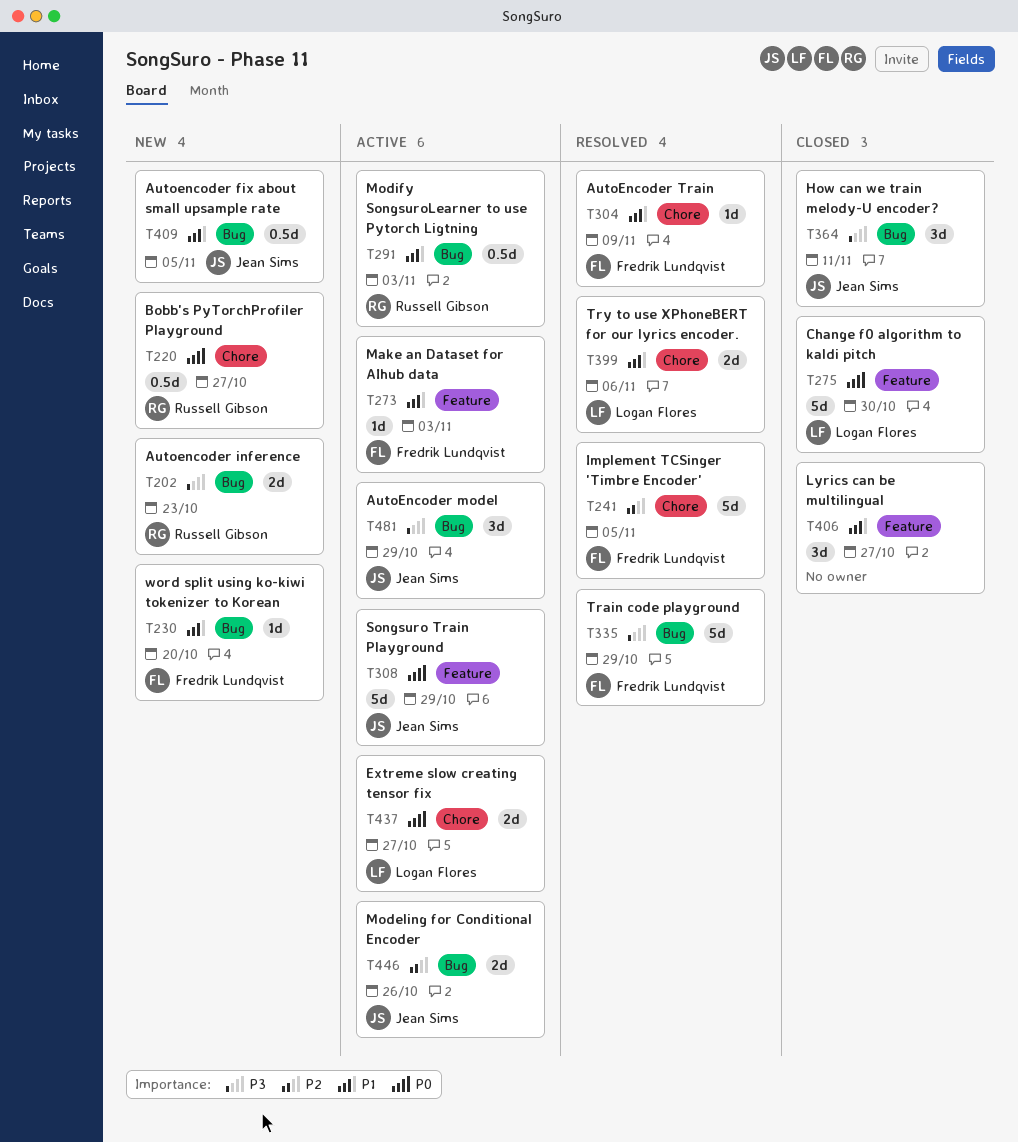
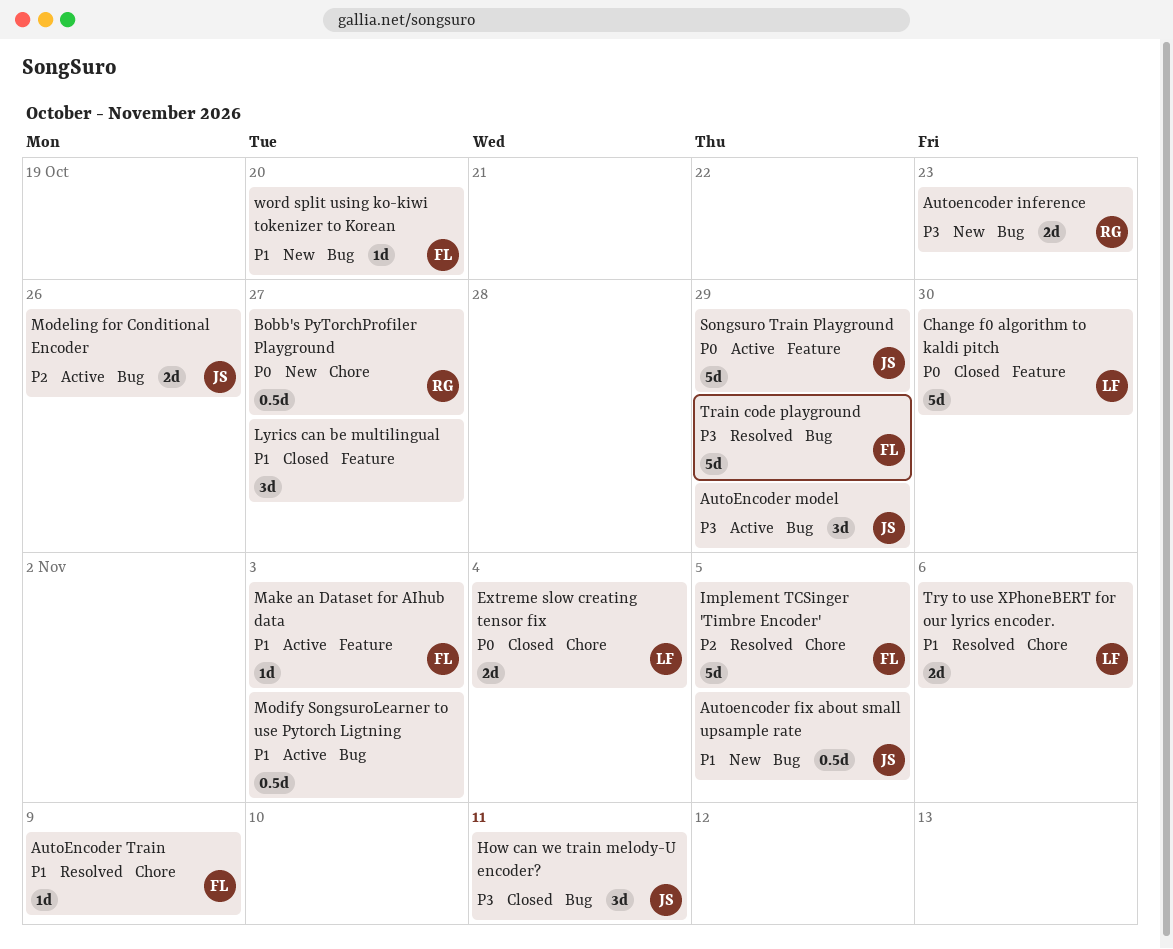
Extreme slow creating tensor fix, status: Active -> Closed
Extreme slow creating tensor fix, due: Oct 27 -> Nov 4
Modify SongsuroLearner to use Pytorch Ligtning, owner: Russell Gibson -> none

